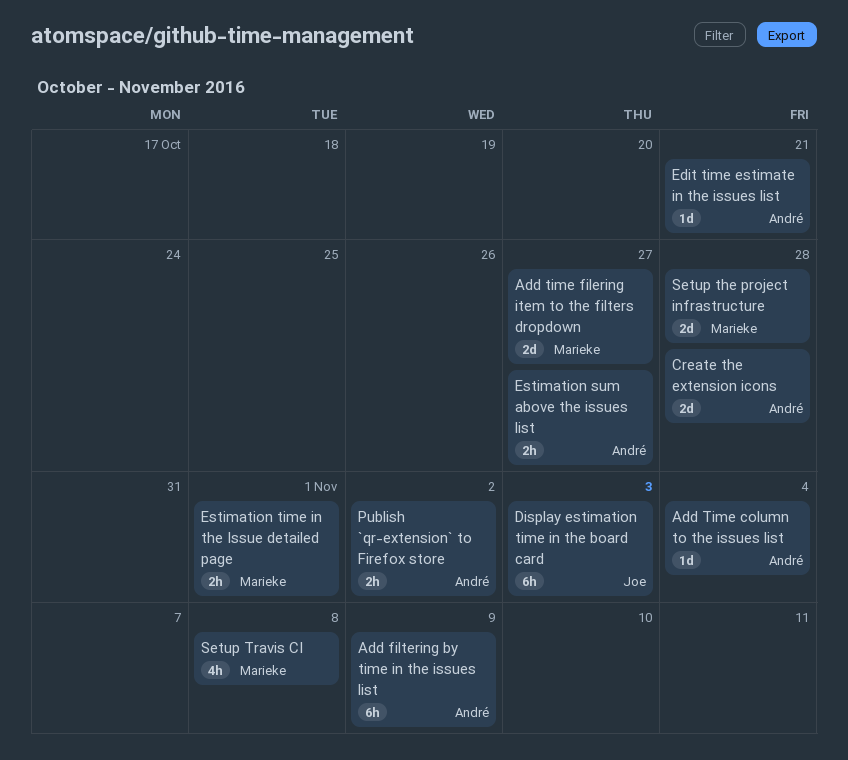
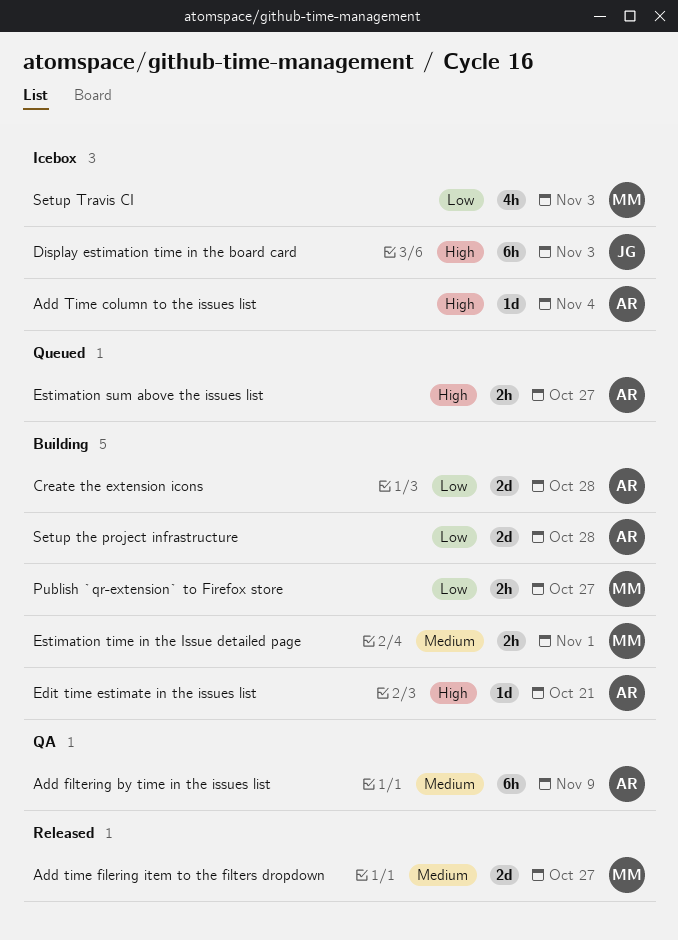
Publish `qr-extension` to Firefox store, owner: André -> Marieke
Publish `qr-extension` to Firefox store, due: Nov 2 -> Oct 27
Setup the project infrastructure, owner: Marieke -> André
Setup Travis CI, due: Nov 8 -> Nov 3

